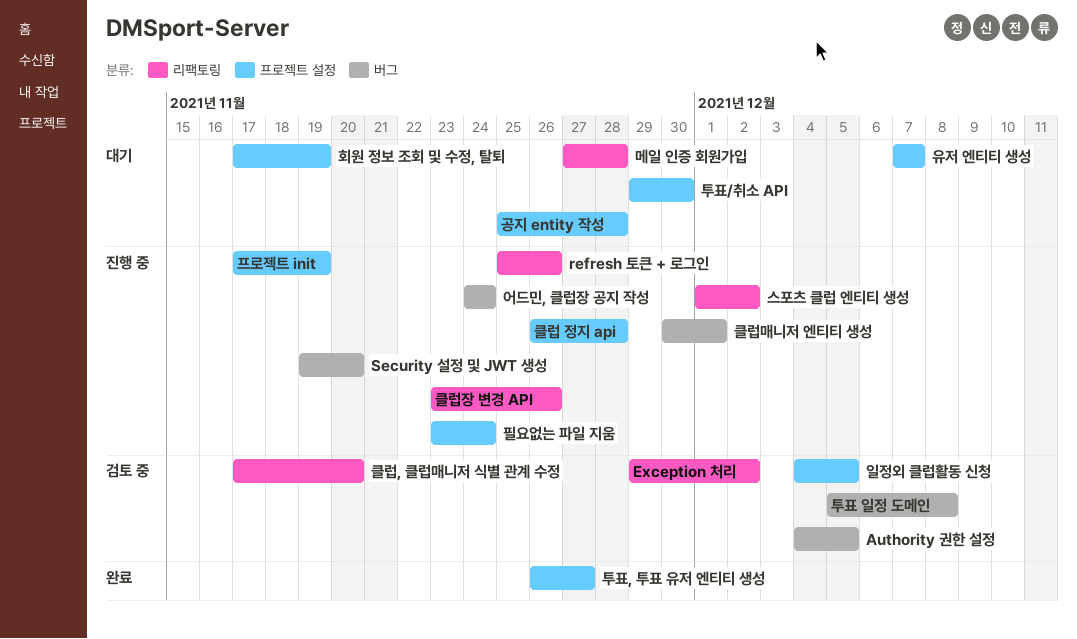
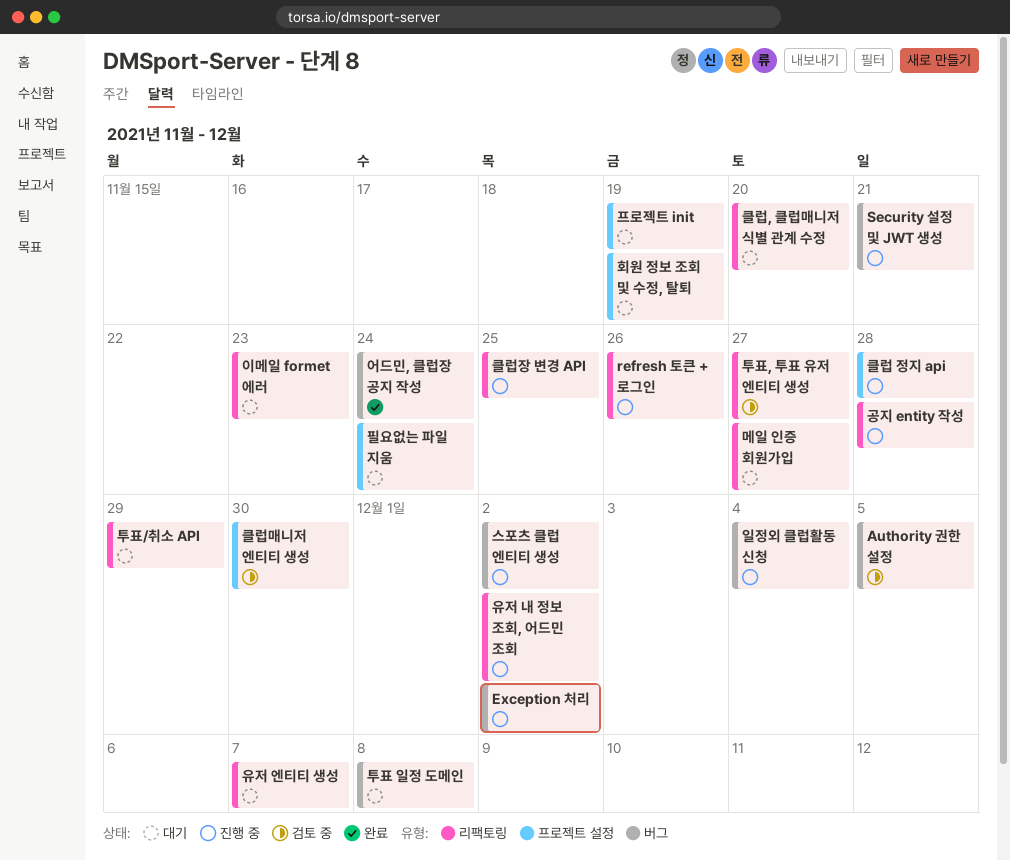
Exception 처리, status: 검토 중 -> 진행 중
Exception 처리, label: 리팩토링 -> 버그
Security 설정 및 JWT 생성, due: Nov 20 -> Nov 21
공지 entity 작성, status: 대기 -> 진행 중
공지 entity 작성, label: 프로젝트 설정 -> 리팩토링
메일 인증 회원가입, due: Nov 28 -> Nov 27
스포츠 클럽 엔티티 생성, label: 리팩토링 -> 버그
어드민, 클럽장 공지 작성, status: 진행 중 -> 완료
유저 내 정보 조회, 어드민 조회: none -> present
유저 엔티티 생성, label: 프로젝트 설정 -> 리팩토링
이메일 formet 에러: none -> present
일정외 클럽활동 신청, status: 검토 중 -> 진행 중
일정외 클럽활동 신청, label: 프로젝트 설정 -> 버그
일정외 클럽활동 신청, due: Dec 5 -> Dec 4
클럽, 클럽매니저 식별 관계 수정, status: 검토 중 -> 대기
클럽매니저 엔티티 생성, status: 진행 중 -> 검토 중
클럽매니저 엔티티 생성, label: 버그 -> 프로젝트 설정
클럽매니저 엔티티 생성, due: Dec 1 -> Nov 30
클럽장 변경 API, due: Nov 26 -> Nov 25
투표 일정 도메인, status: 검토 중 -> 대기
투표, 투표 유저 엔티티 생성, status: 완료 -> 검토 중
투표, 투표 유저 엔티티 생성, label: 프로젝트 설정 -> 리팩토링
투표/취소 API, label: 프로젝트 설정 -> 리팩토링
투표/취소 API, due: Nov 30 -> Nov 29
프로젝트 init, status: 진행 중 -> 대기
필요없는 파일 지움, status: 진행 중 -> 대기

